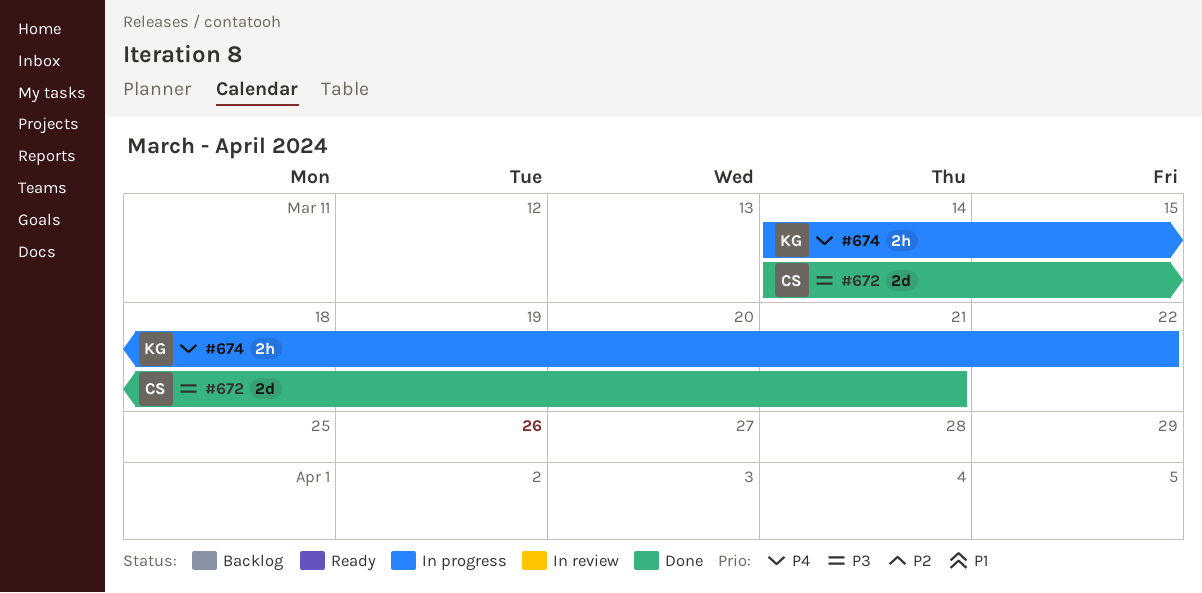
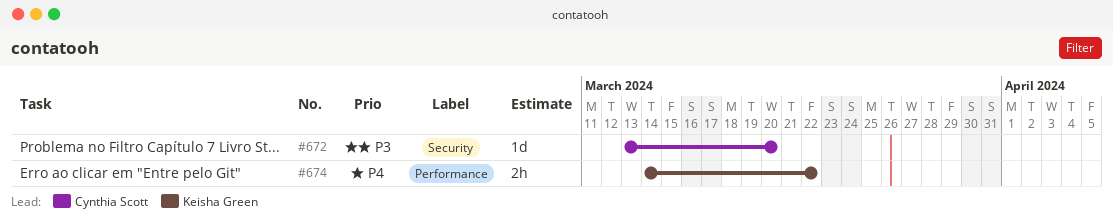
#672, estimate: 2d -> 1d
#672, start: Mar 14 -> Mar 13
#672, due: Mar 21 -> Mar 20

